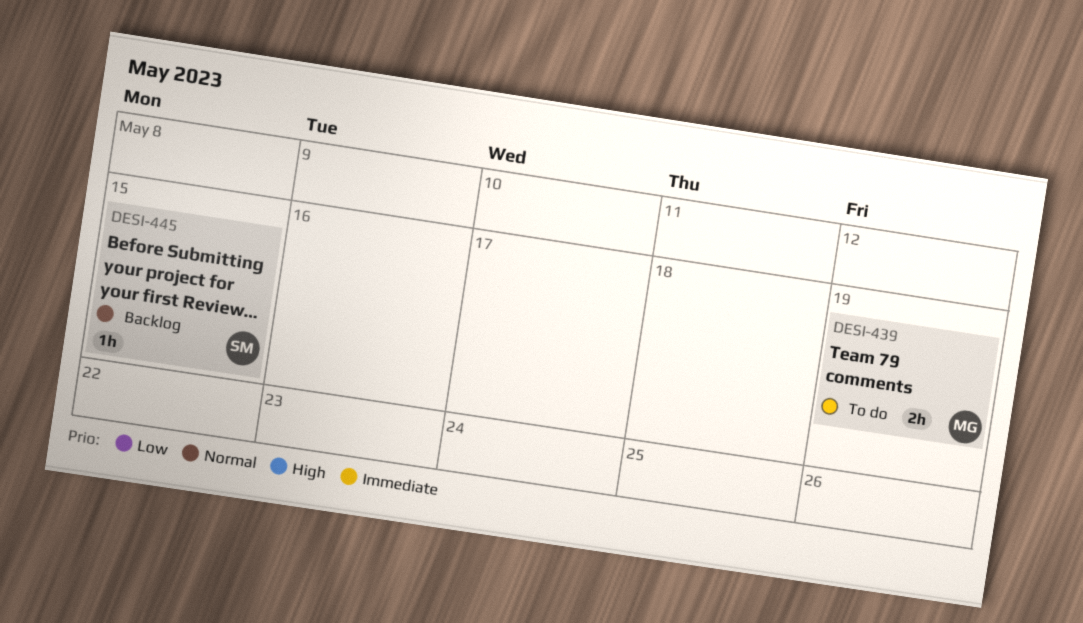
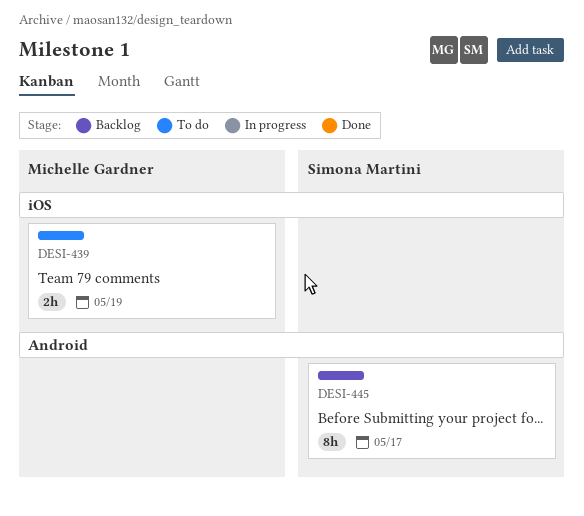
DESI-445, estimate: 1h -> 8h
DESI-445, due: May 15 -> May 17

